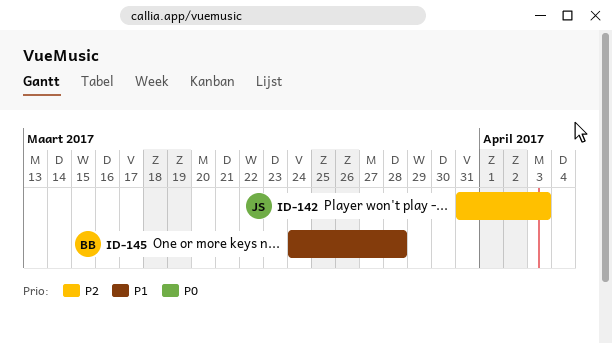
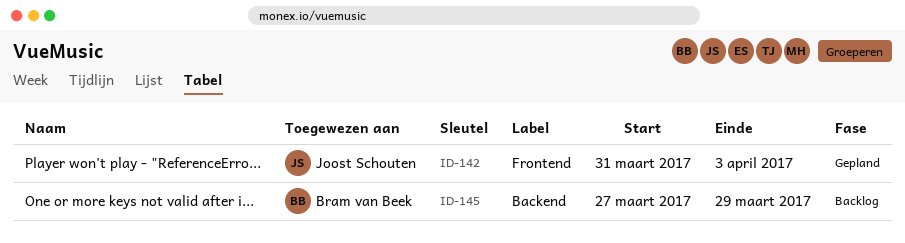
ID-145, start: Mar 24 -> Mar 27
ID-145, due: Mar 28 -> Mar 29

